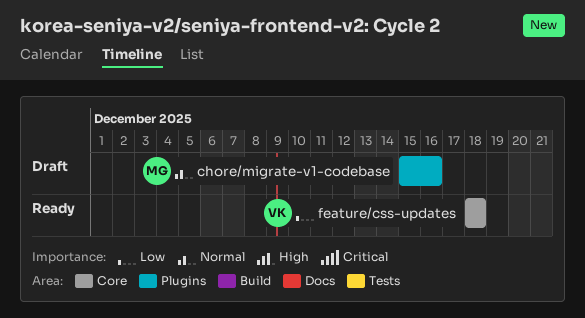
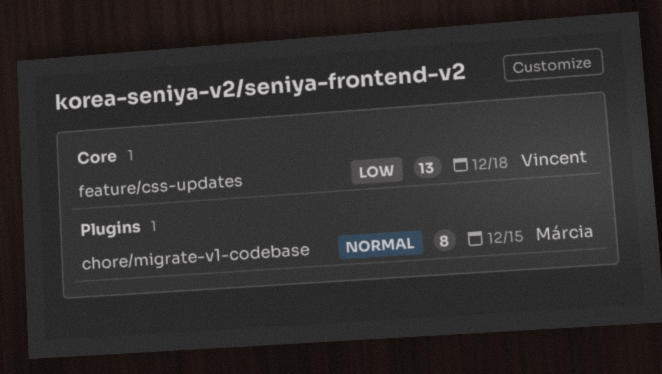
chore/migrate-v1-codebase, due: Dec 16 -> Dec 15

